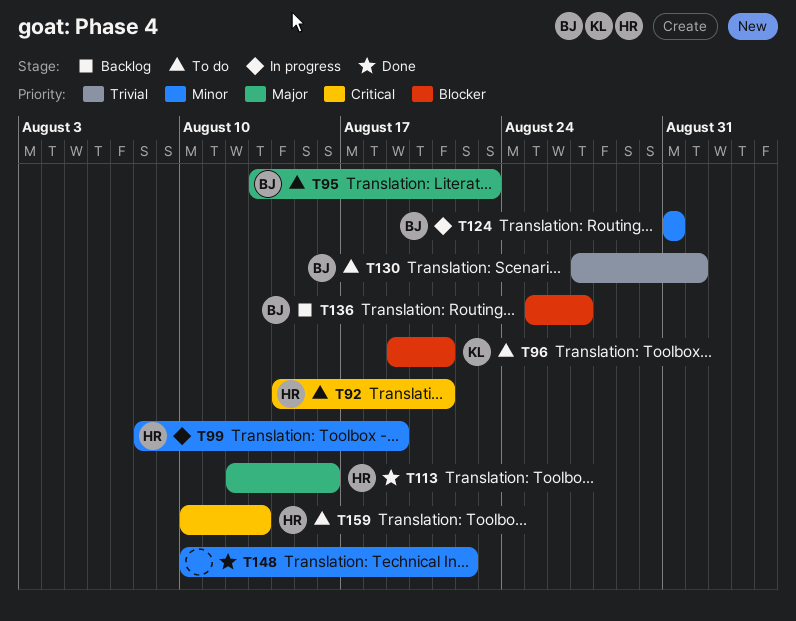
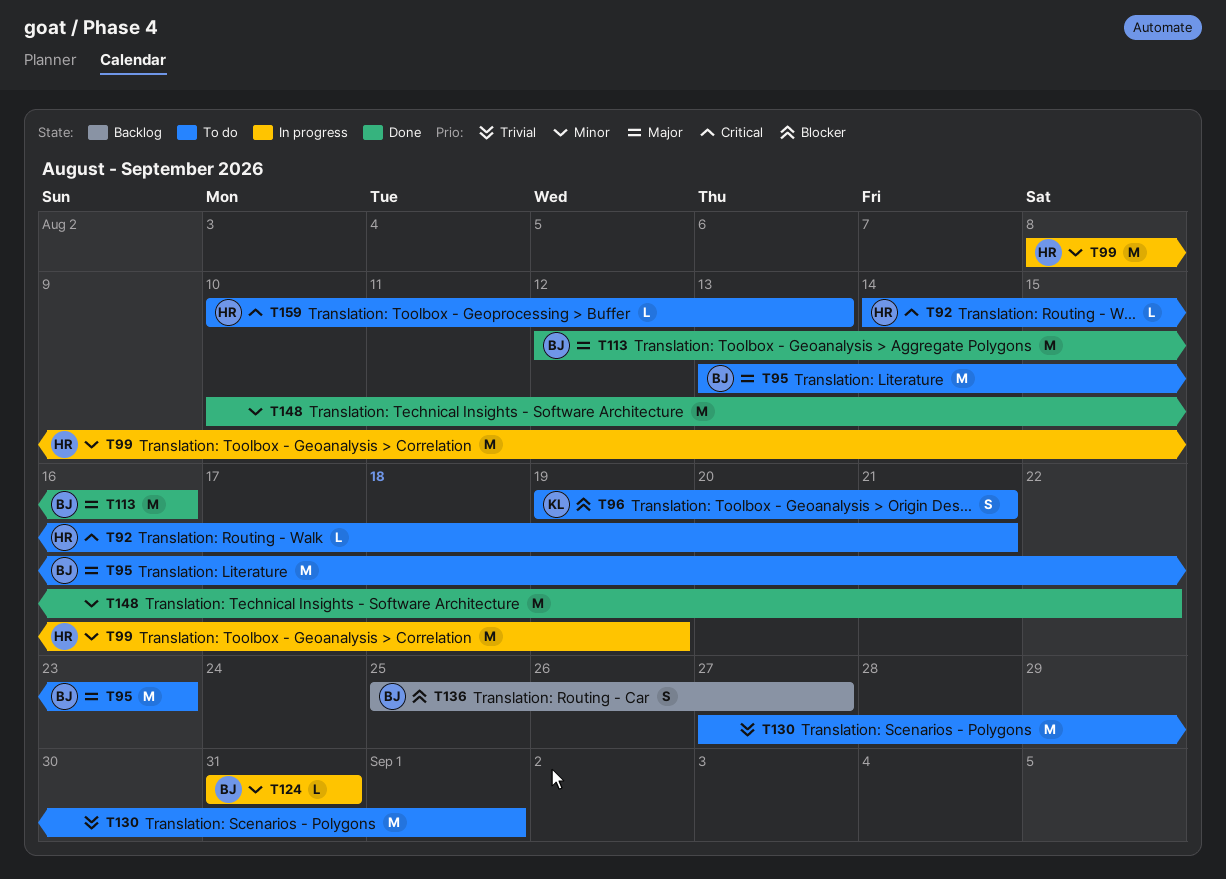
T113, owner: HR -> BJ
T130, owner: BJ -> none

